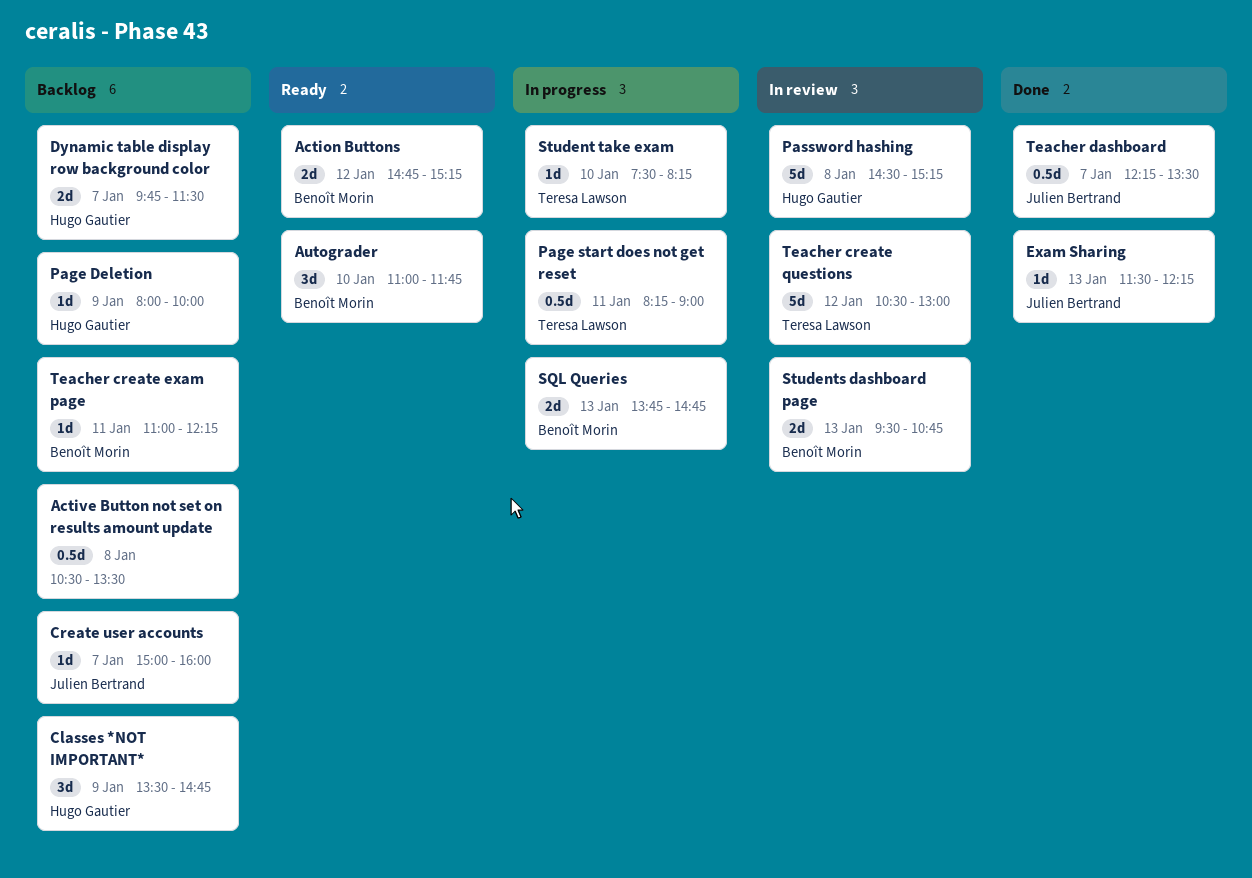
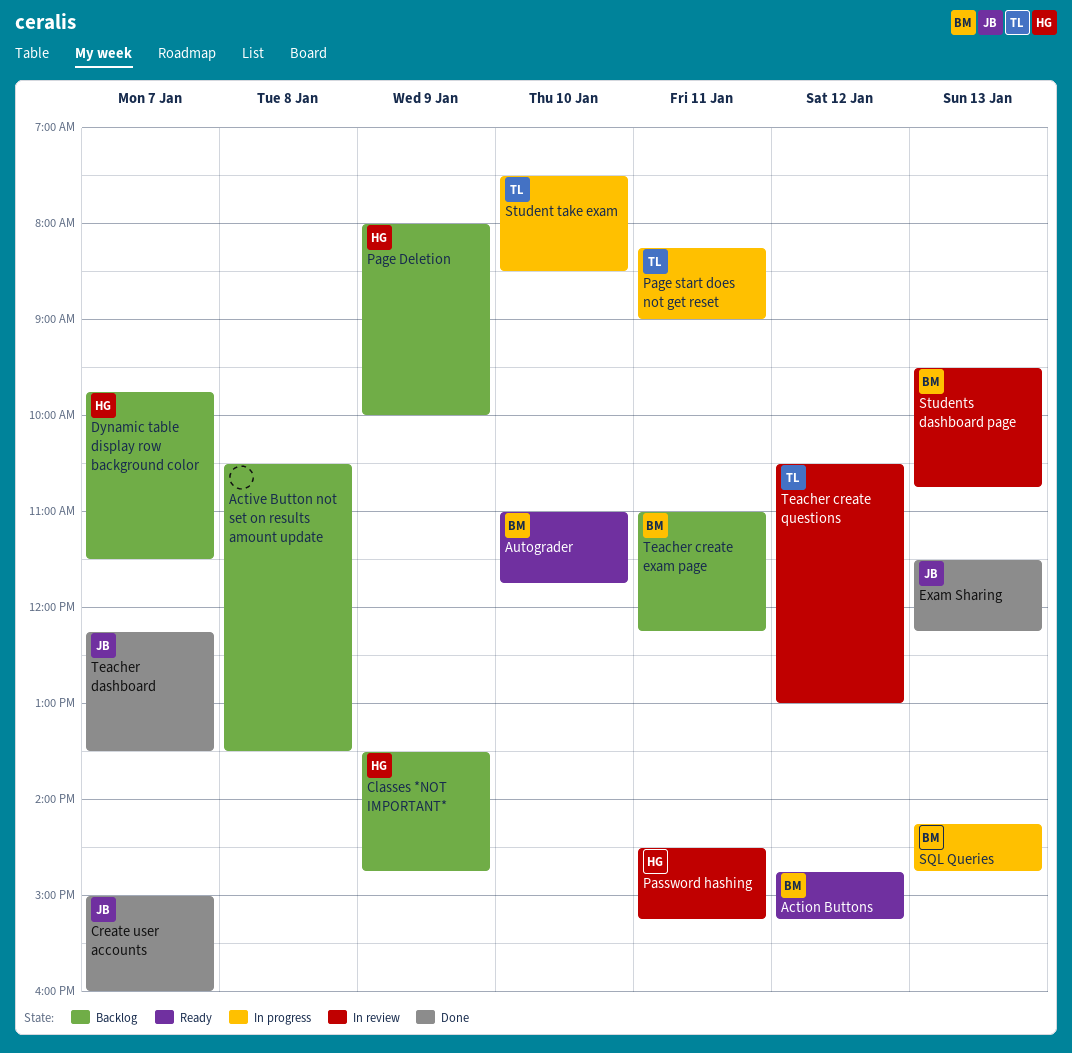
Create user accounts, status: Backlog -> Done
Password hashing, day: Jan 8 -> Jan 11
SQL Queries, begins: 13:45 -> 14:15
Student take exam, ends: 08:15 -> 08:30

